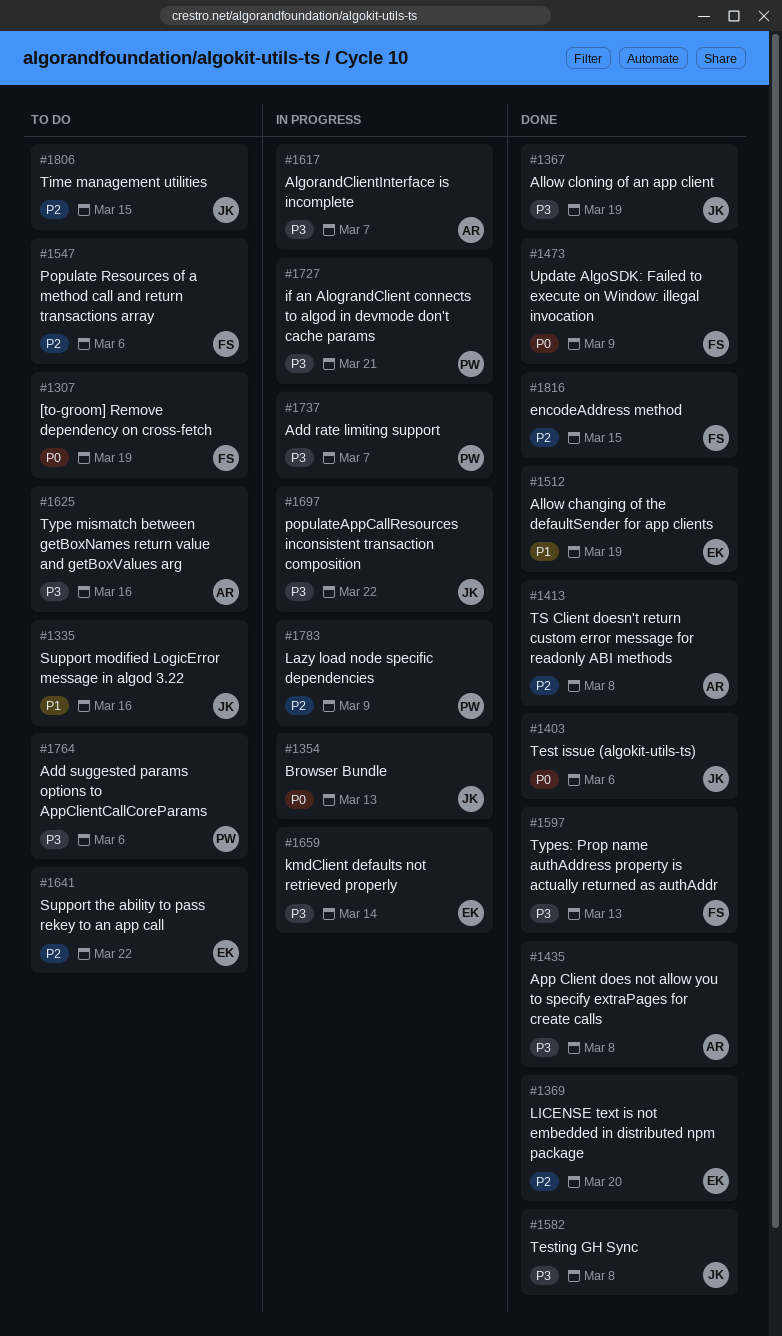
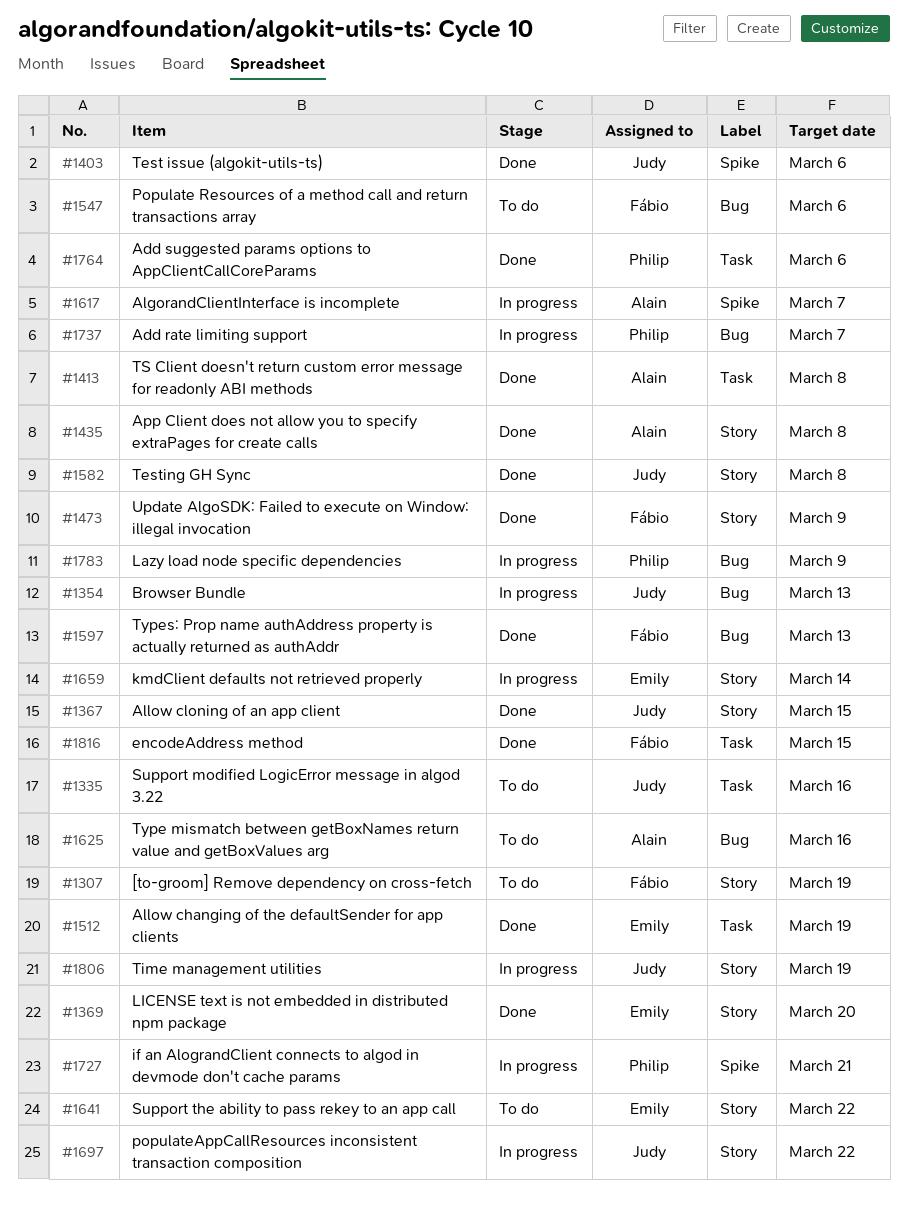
#1367, due: Mar 19 -> Mar 15
#1764, status: To do -> Done
#1806, status: To do -> In progress
#1806, due: Mar 15 -> Mar 19

